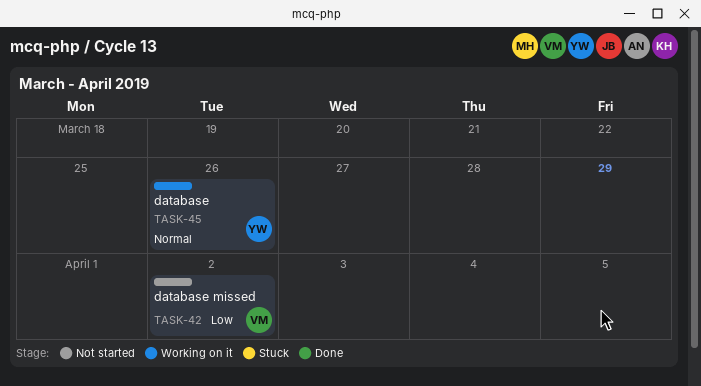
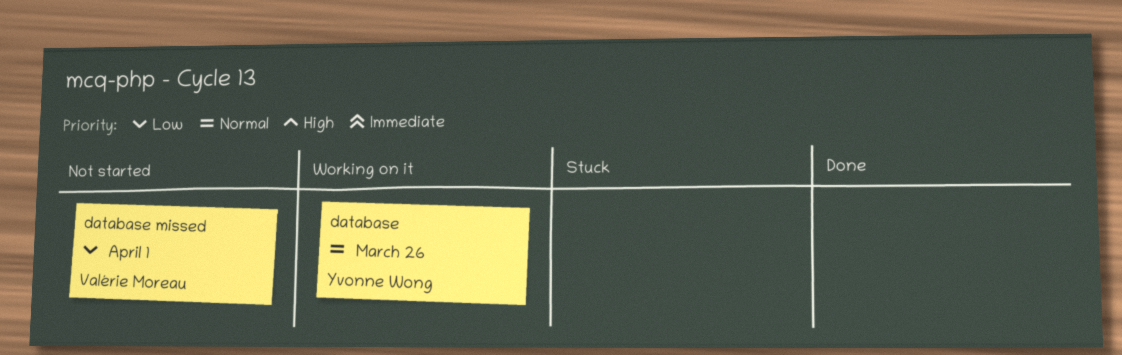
database missed, due: Apr 2 -> Apr 1

